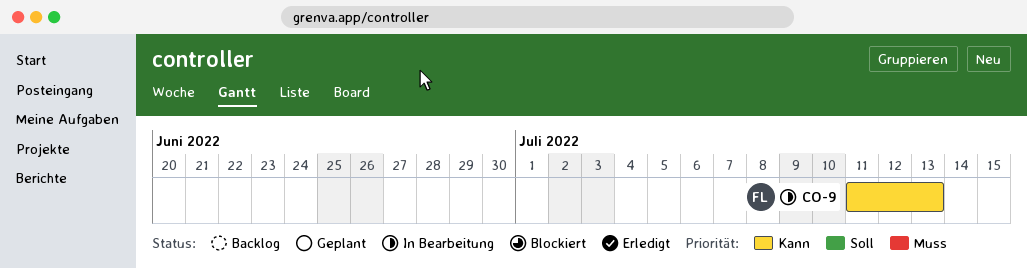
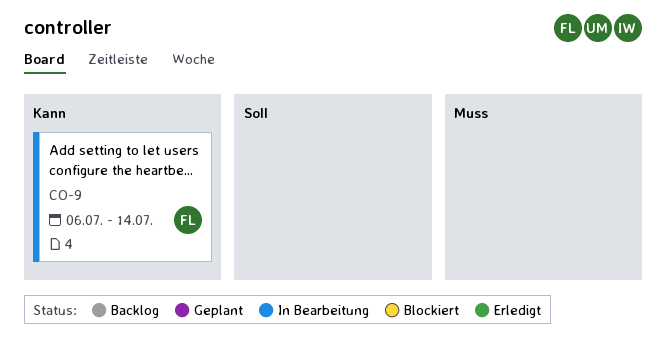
CO-9, start: Jul 11 -> Jul 6
CO-9, due: Jul 13 -> Jul 14

